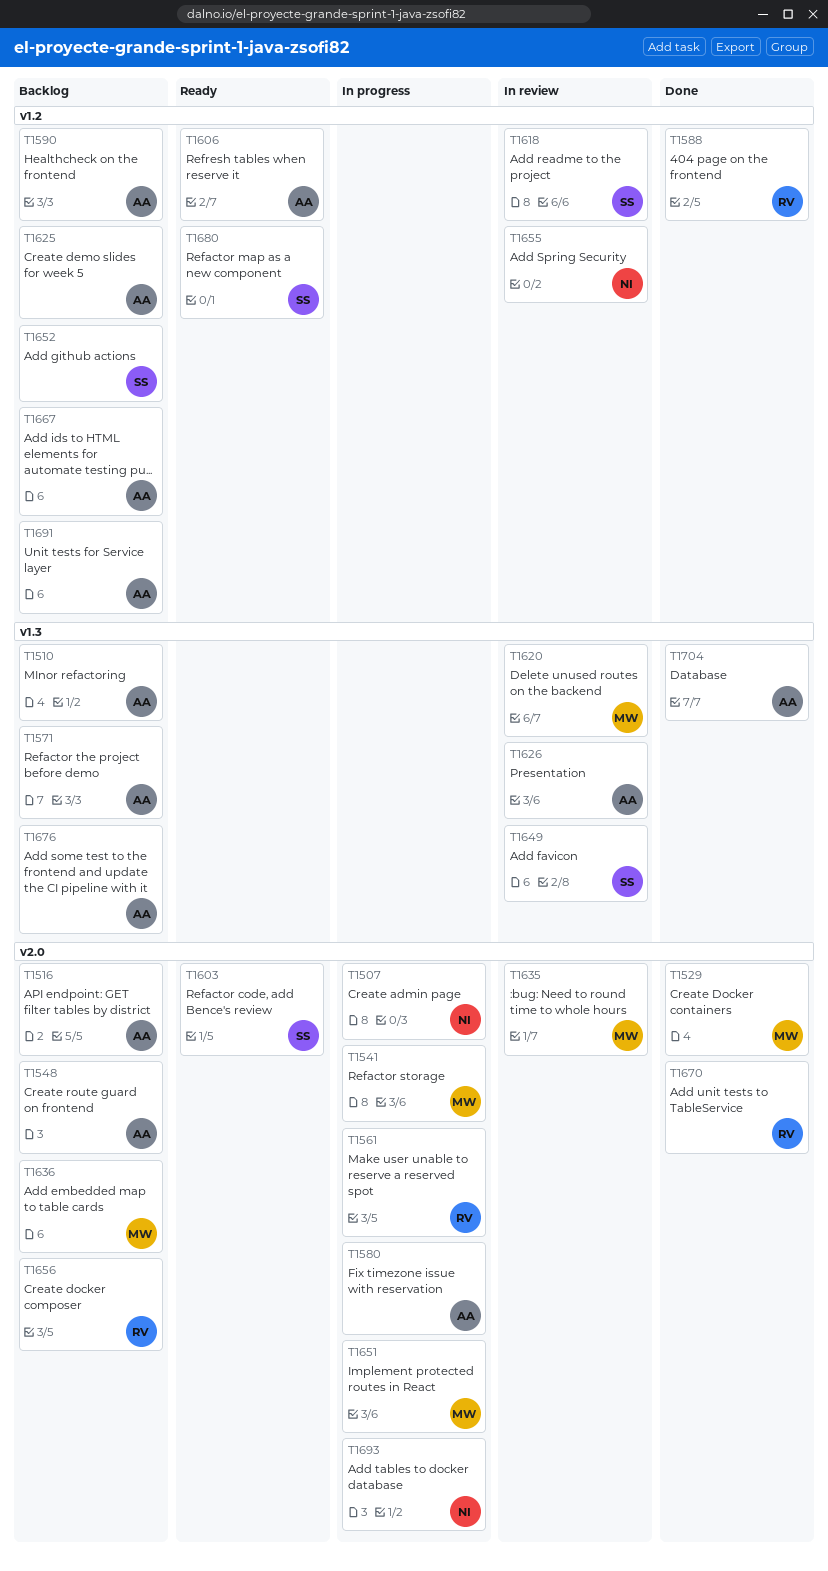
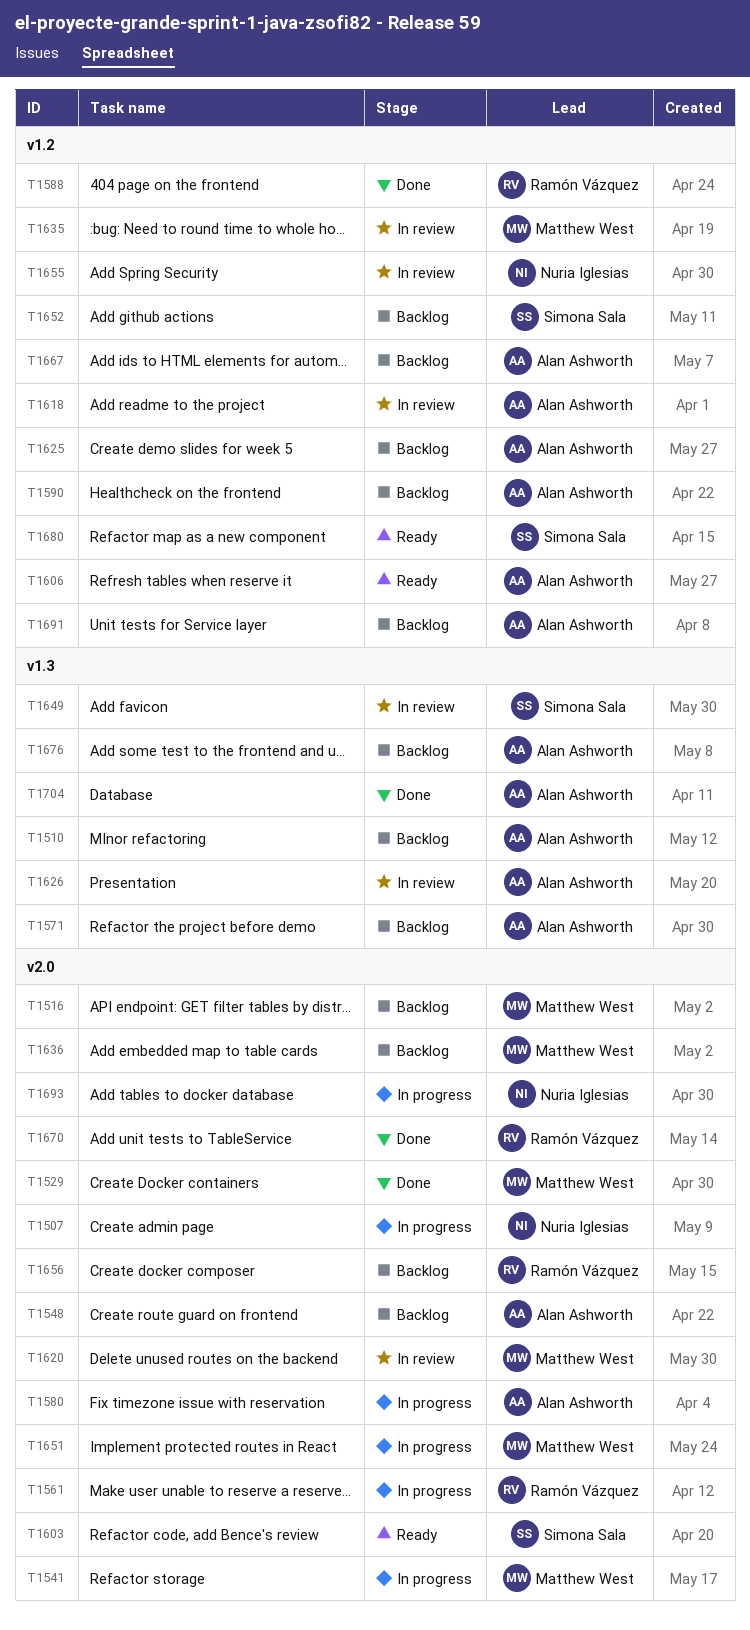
T1516, owner: Alan Ashworth -> Matthew West
T1618, owner: Simona Sala -> Alan Ashworth
T1620, label: v1.3 -> v2.0
T1635, label: v2.0 -> v1.2

